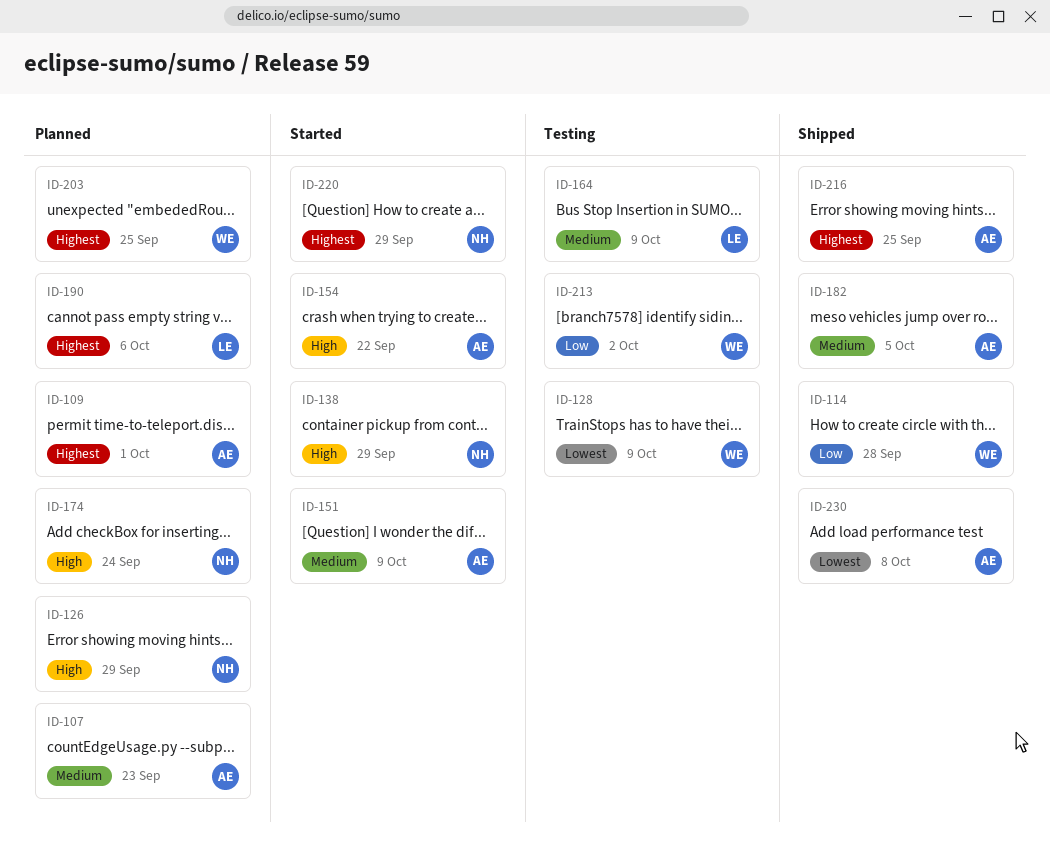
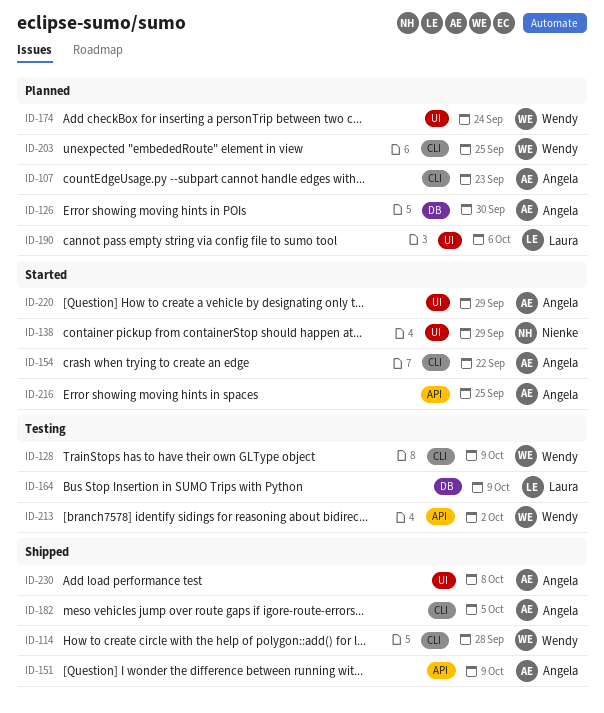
ID-109: present -> none
ID-126, owner: Nienke -> Angela
ID-126, due: Sep 29 -> Sep 30
ID-151, status: Started -> Shipped
ID-174, owner: Nienke -> Wendy
ID-216, status: Shipped -> Started
ID-220, owner: Nienke -> Angela

